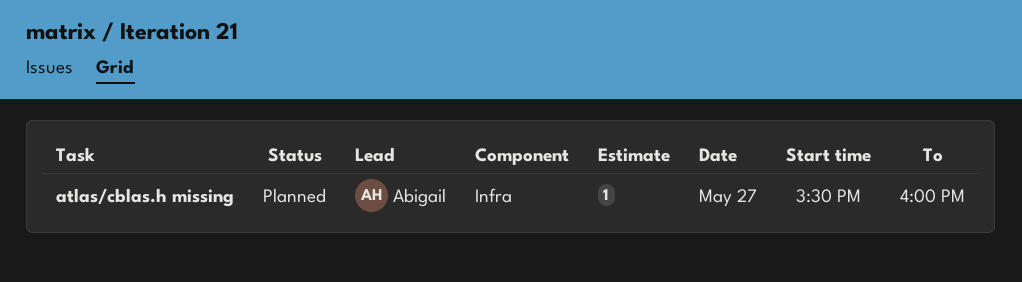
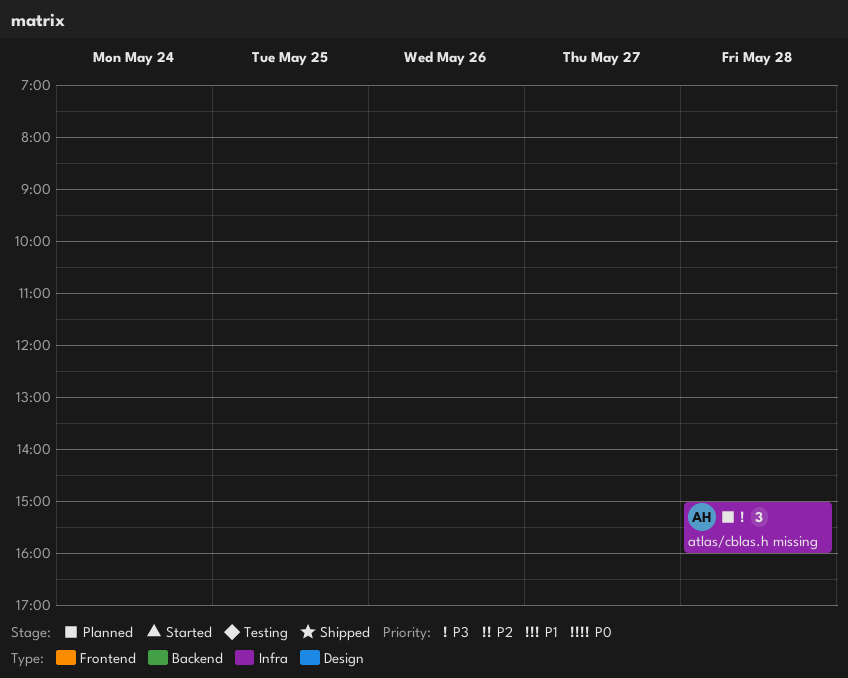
atlas/cblas.h missing, estimate: 1 -> 3
atlas/cblas.h missing, day: May 27 -> May 28
atlas/cblas.h missing, begins: 15:30 -> 15:00

